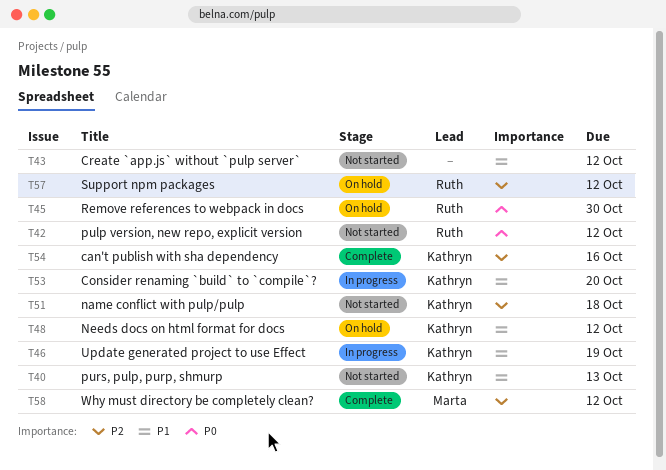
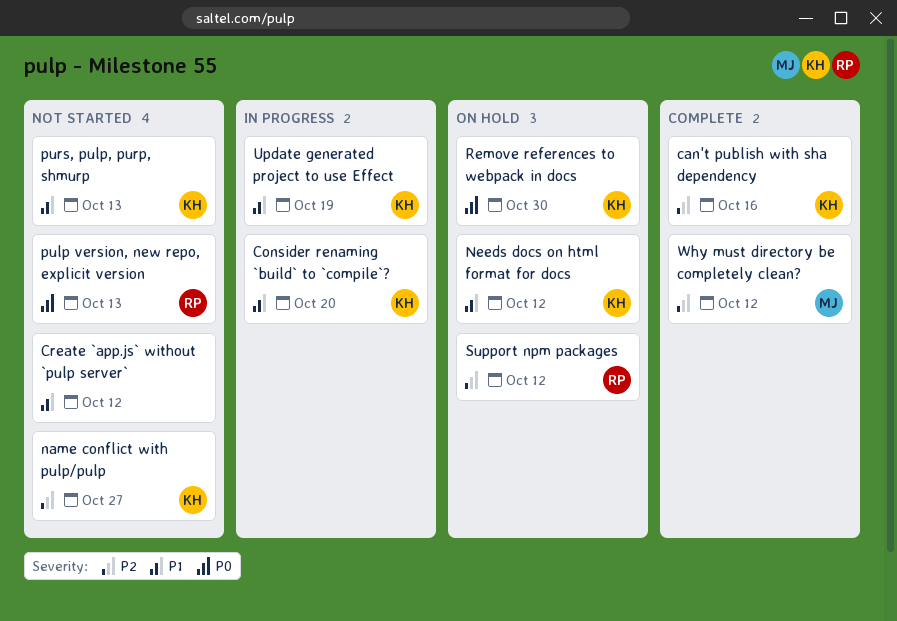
name conflict with pulp/pulp, due: Oct 18 -> Oct 27
pulp version, new repo, explicit version, due: Oct 12 -> Oct 13
Remove references to webpack in docs, owner: Ruth -> Kathryn

